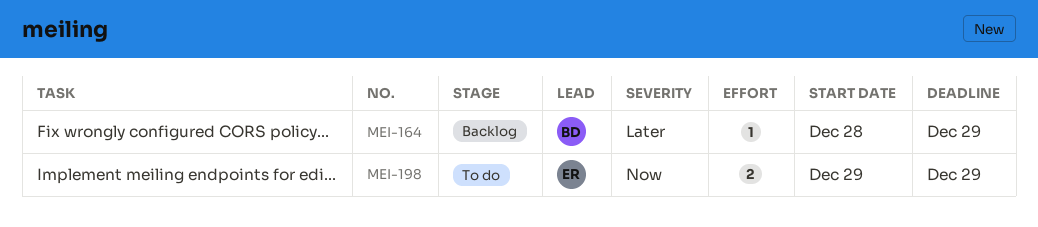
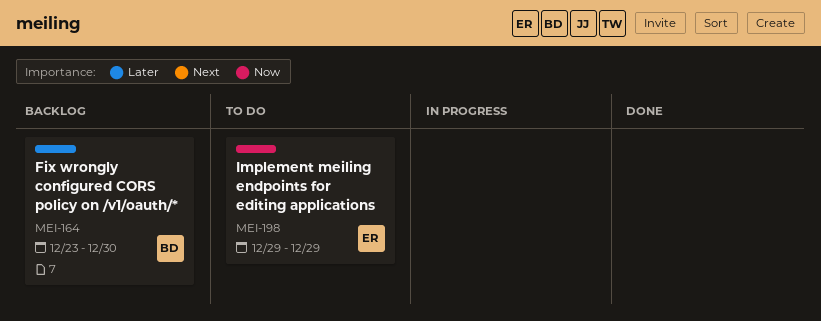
MEI-164, start: Dec 28 -> Dec 23
MEI-164, due: Dec 29 -> Dec 30

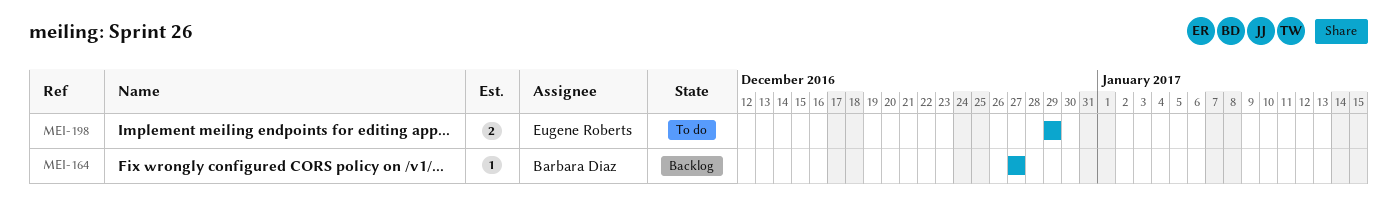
MEI-164, start: Dec 23 -> Dec 27
MEI-164, due: Dec 30 -> Dec 27

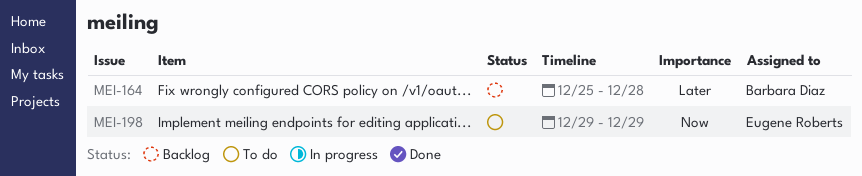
MEI-164, start: Dec 27 -> Dec 25
MEI-164, due: Dec 27 -> Dec 28

